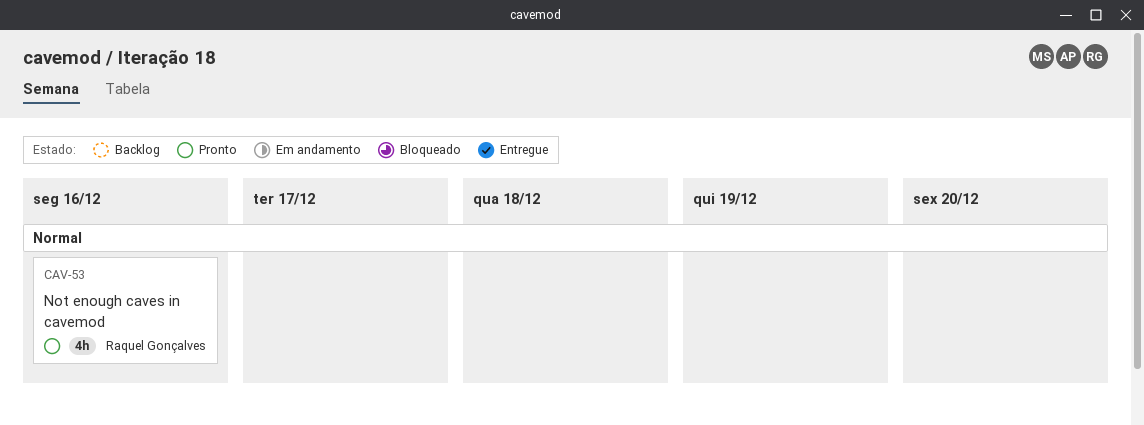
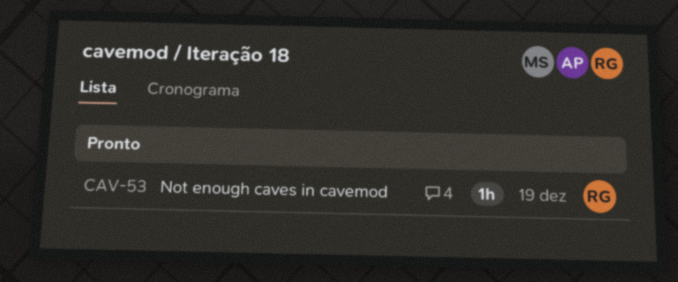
CAV-53, estimate: 4h -> 1h
CAV-53, due: Dec 16 -> Dec 19

